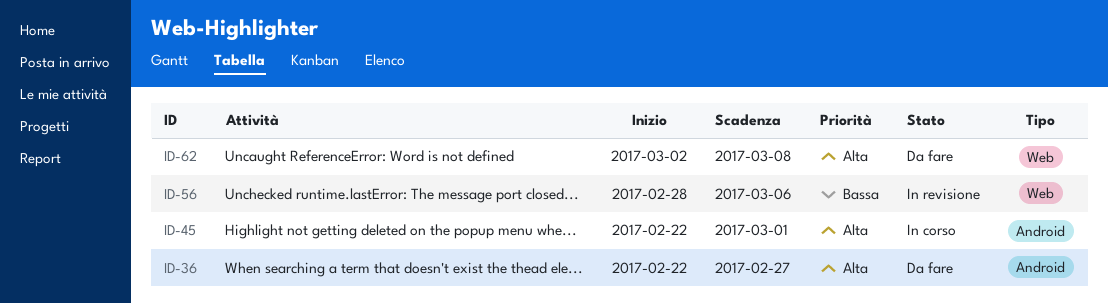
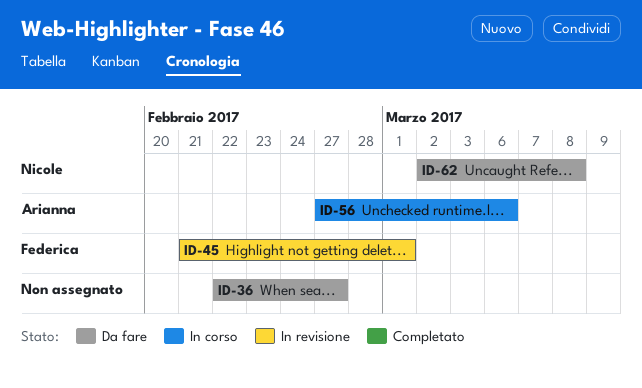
ID-45, status: In corso -> In revisione
ID-45, start: Feb 22 -> Feb 21
ID-56, status: In revisione -> In corso
ID-56, start: Feb 28 -> Feb 27

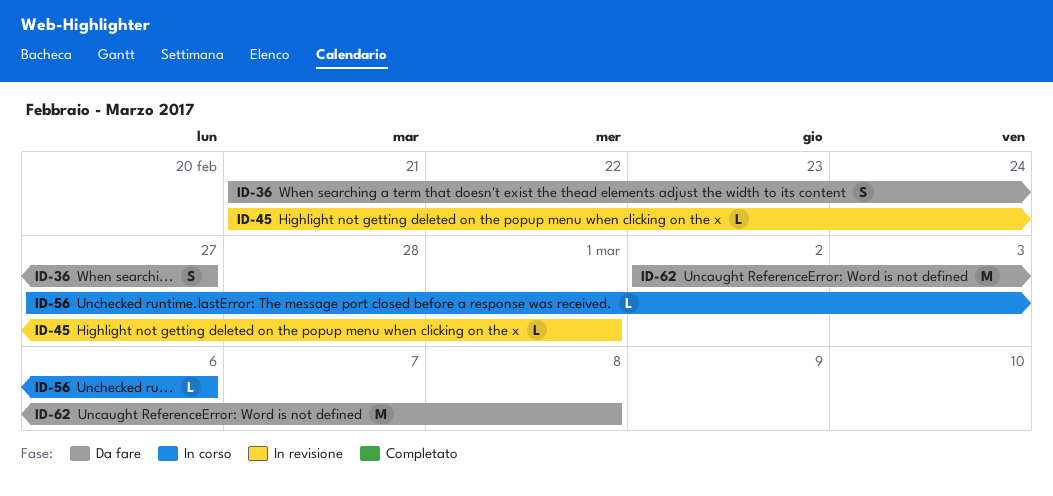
ID-36, start: Feb 22 -> Feb 21

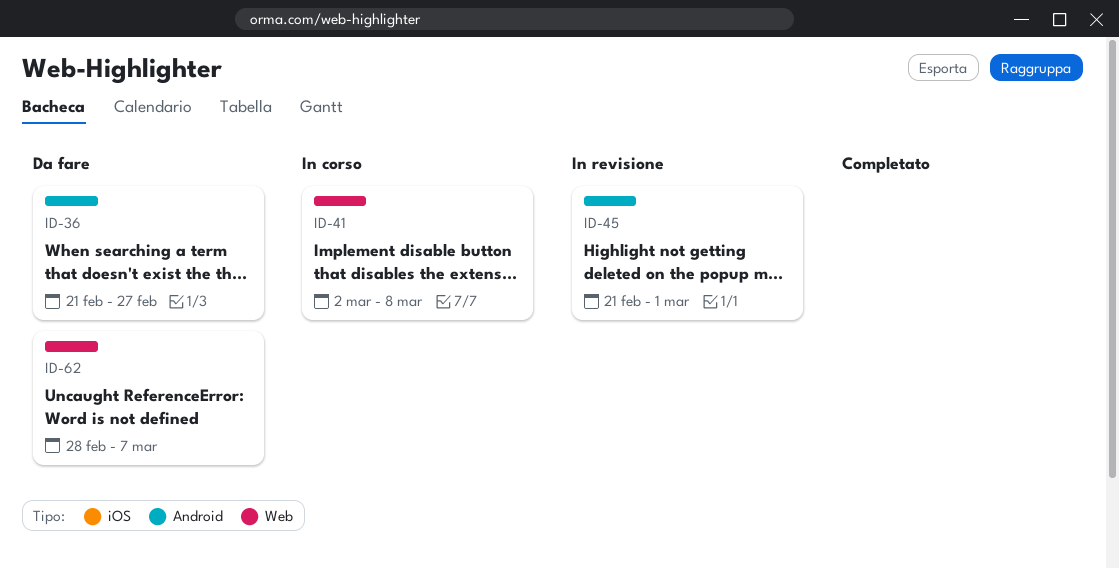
ID-41: none -> present
ID-56: present -> none
ID-62, start: Mar 2 -> Feb 28
ID-62, due: Mar 8 -> Mar 7

